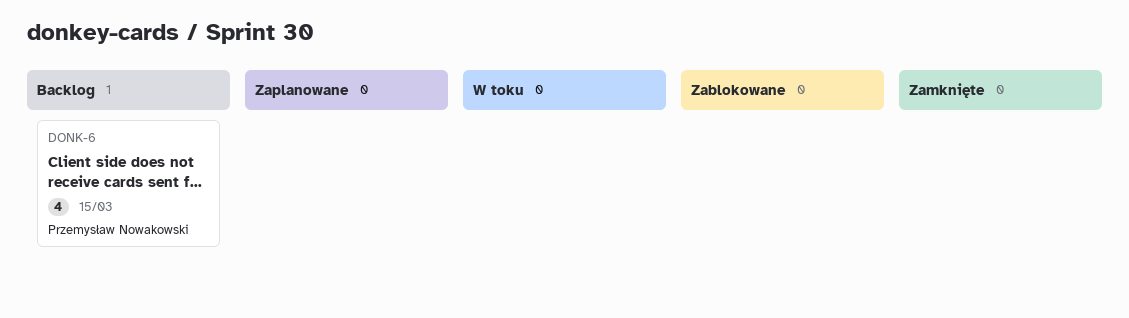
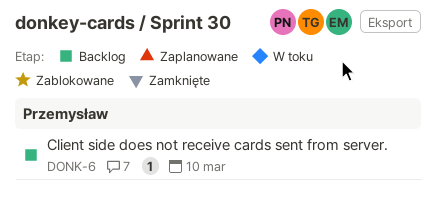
DONK-6, estimate: 4 -> 1
DONK-6, due: Mar 15 -> Mar 10

